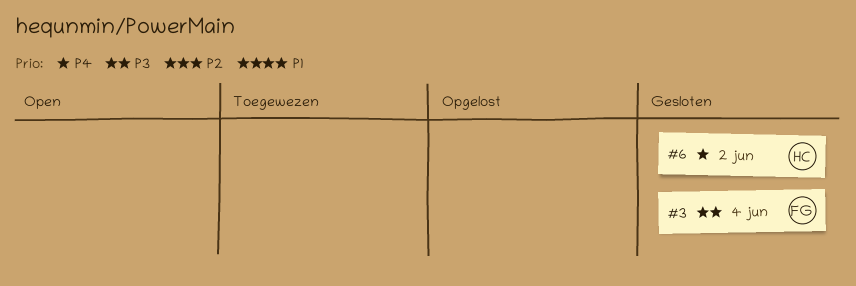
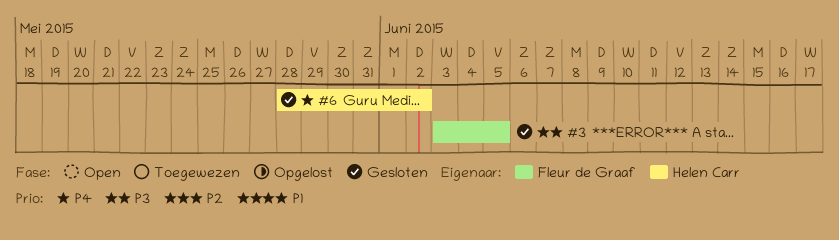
#3, due: Jun 4 -> Jun 5

